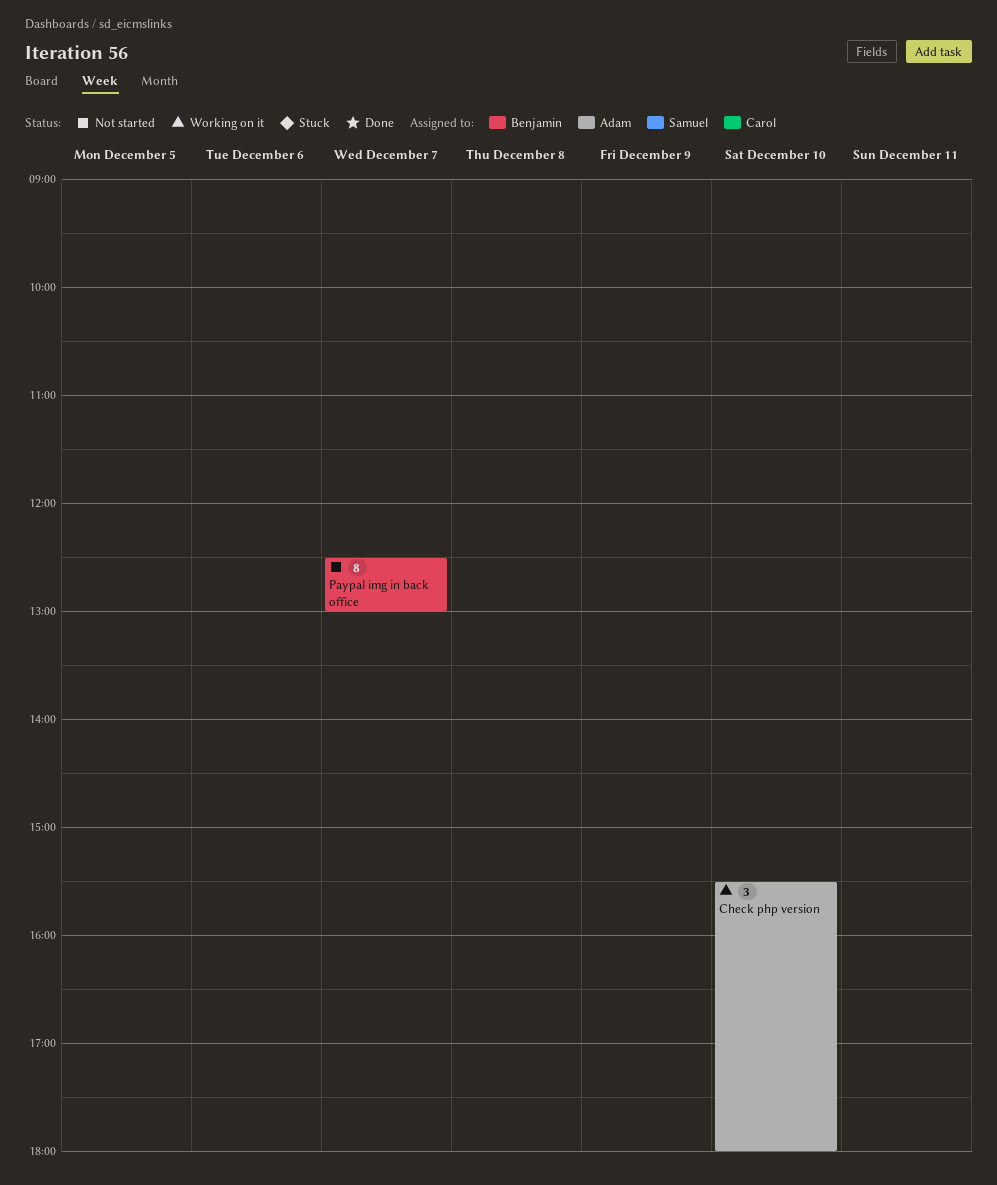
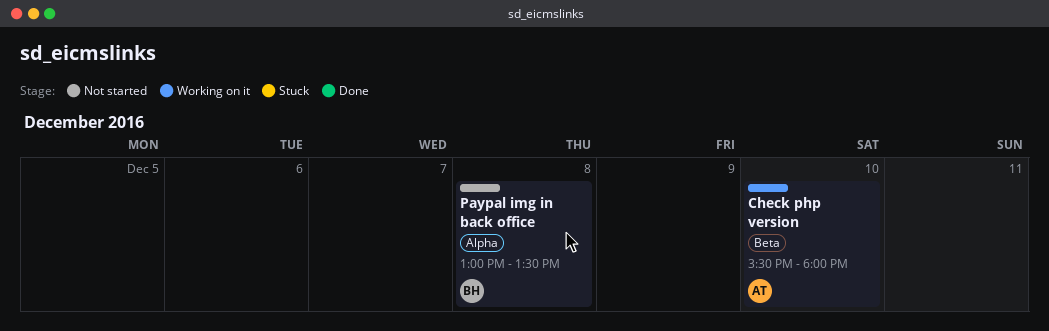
Paypal img in back office, day: Dec 7 -> Dec 8
Paypal img in back office, begins: 12:30 -> 13:00
Paypal img in back office, ends: 13:00 -> 13:30

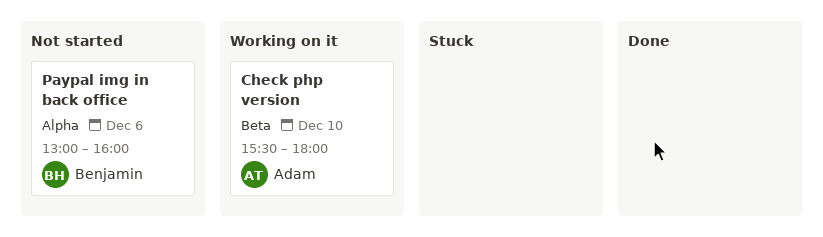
Paypal img in back office, day: Dec 8 -> Dec 6
Paypal img in back office, ends: 13:30 -> 16:00

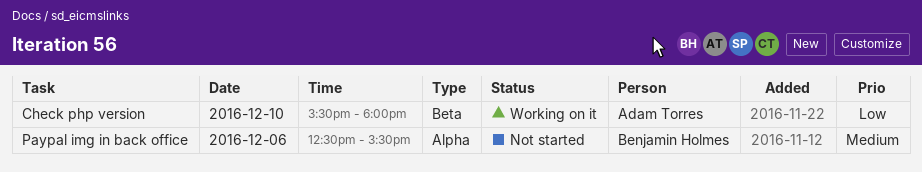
Paypal img in back office, begins: 13:00 -> 12:30
Paypal img in back office, ends: 16:00 -> 15:30

